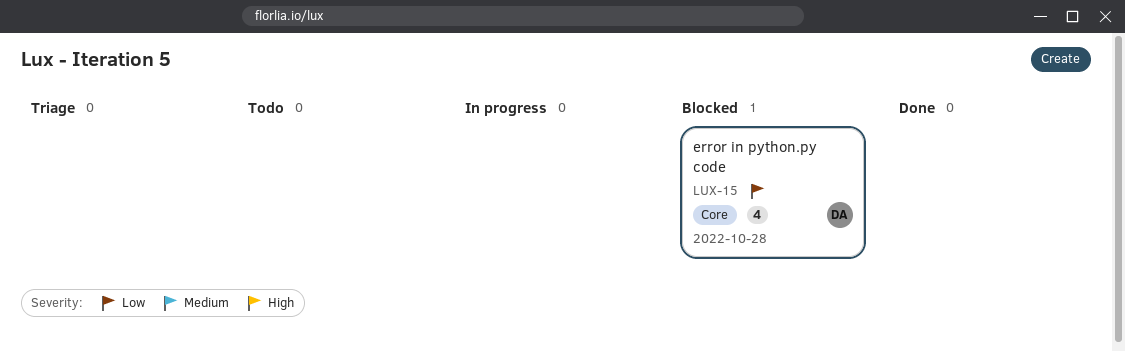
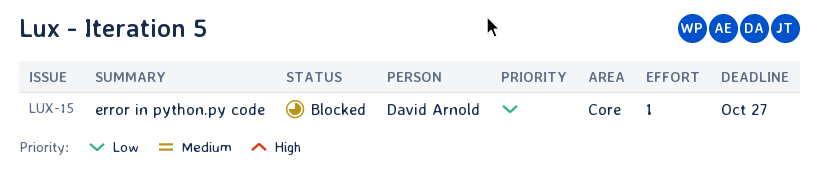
LUX-15, estimate: 4 -> 1
LUX-15, due: Oct 28 -> Oct 27

